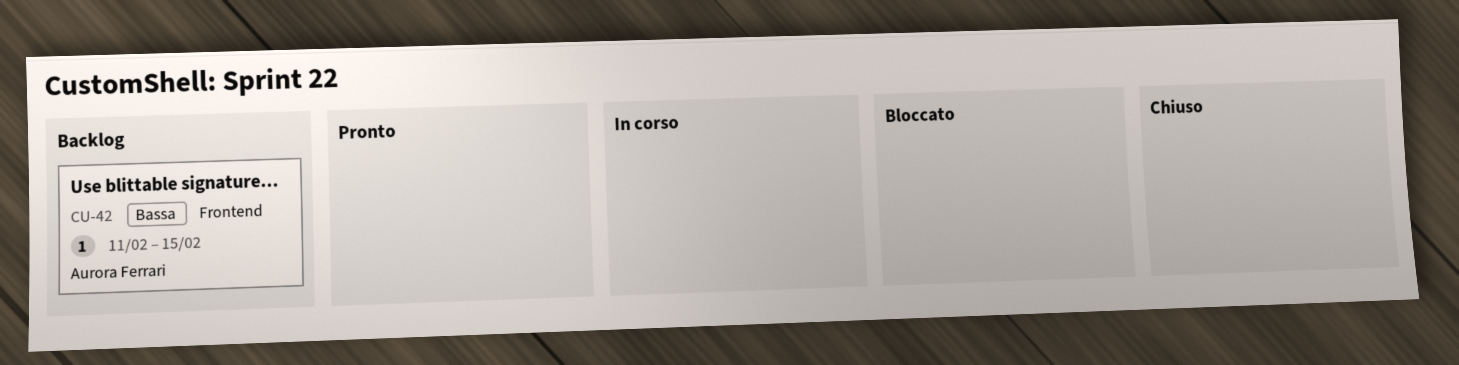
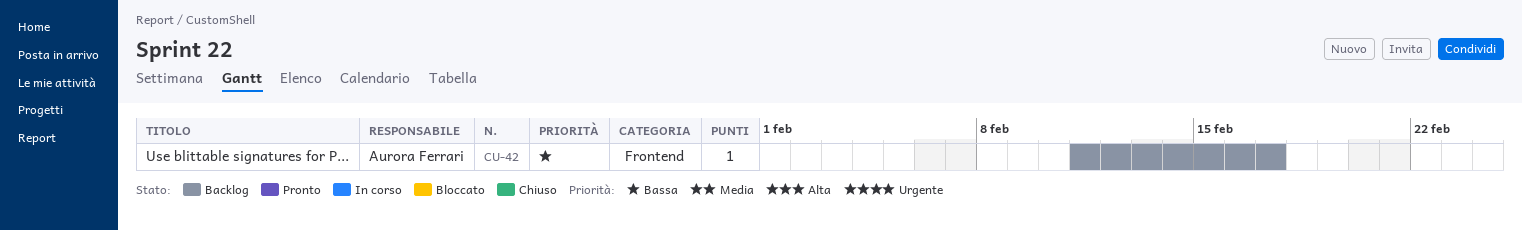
CU-42, due: Feb 15 -> Feb 17

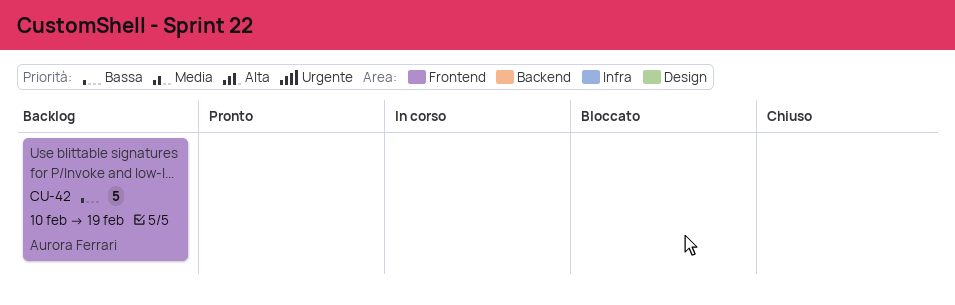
CU-42, estimate: 1 -> 5
CU-42, start: Feb 11 -> Feb 10
CU-42, due: Feb 17 -> Feb 19

